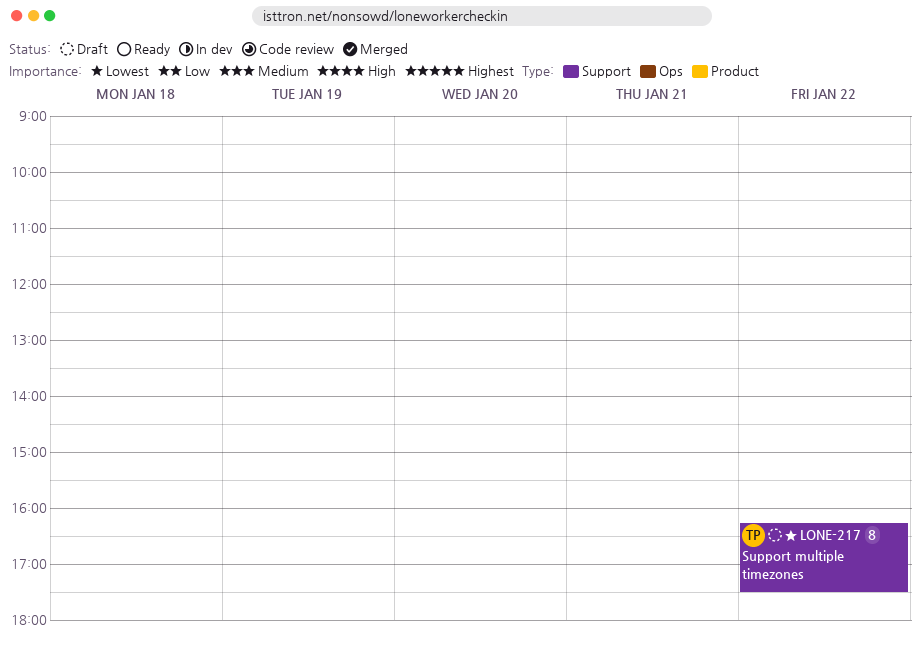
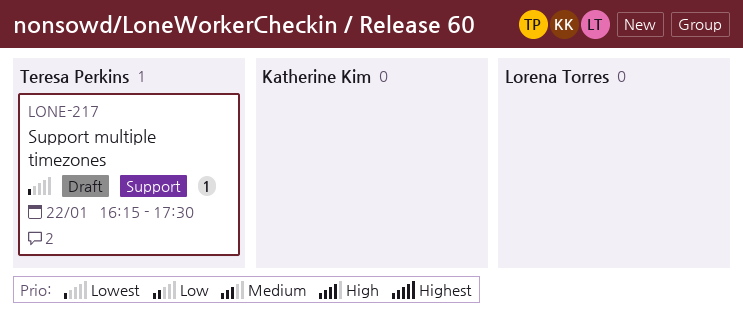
LONE-217, estimate: 8 -> 1

